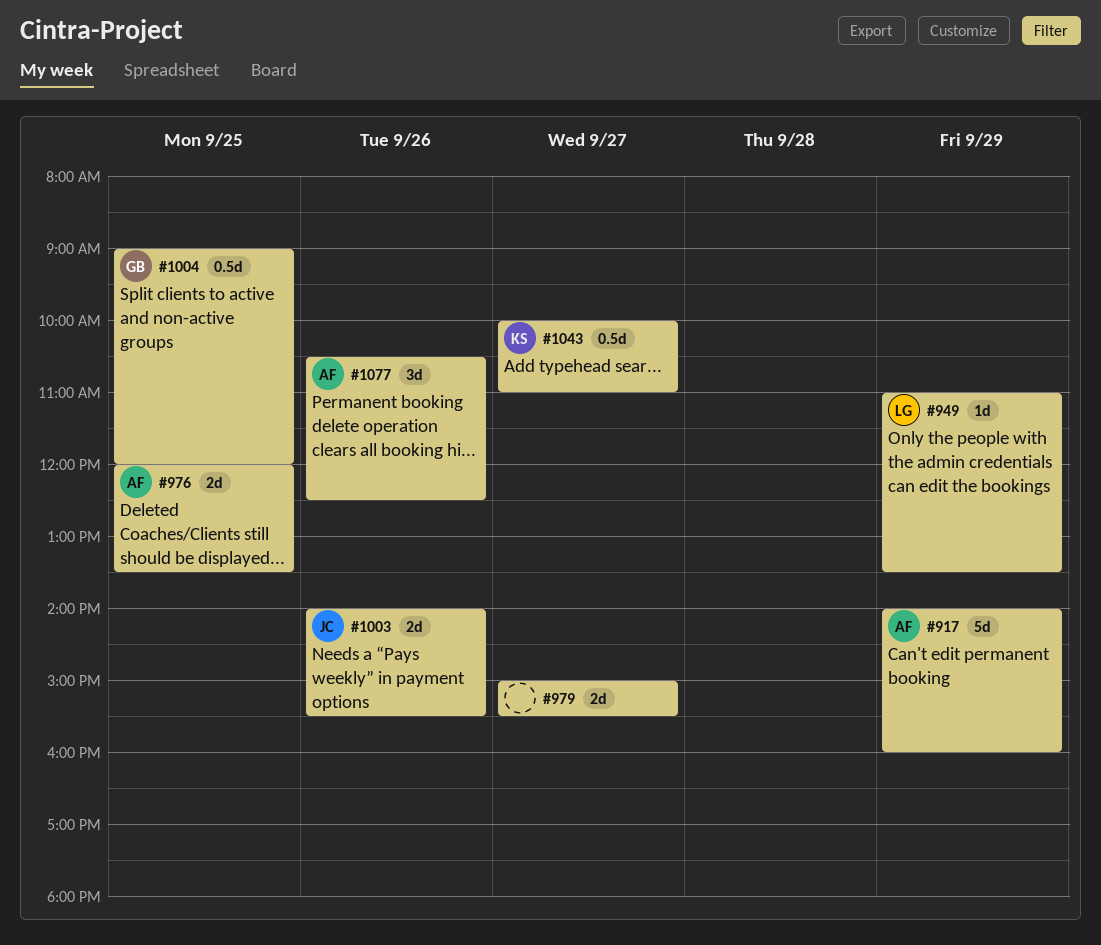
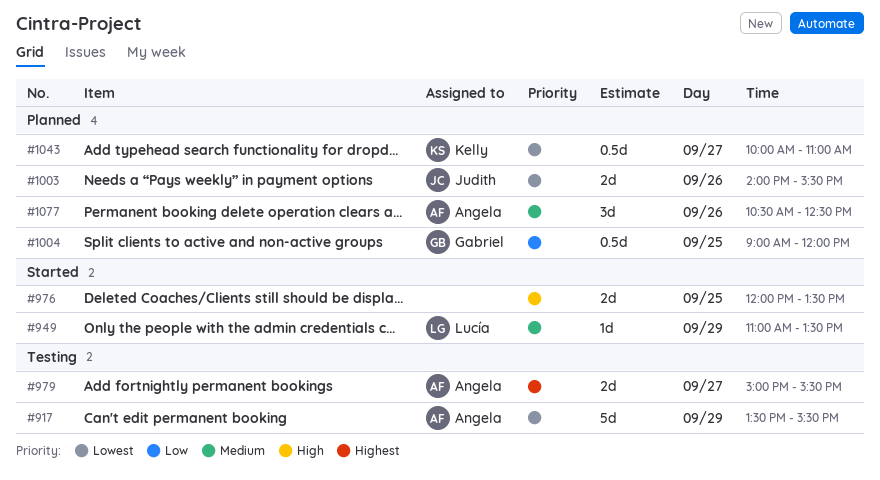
#917, begins: 14:00 -> 13:30
#917, ends: 16:00 -> 15:30
#976, owner: Angela -> none
#979, owner: none -> Angela

